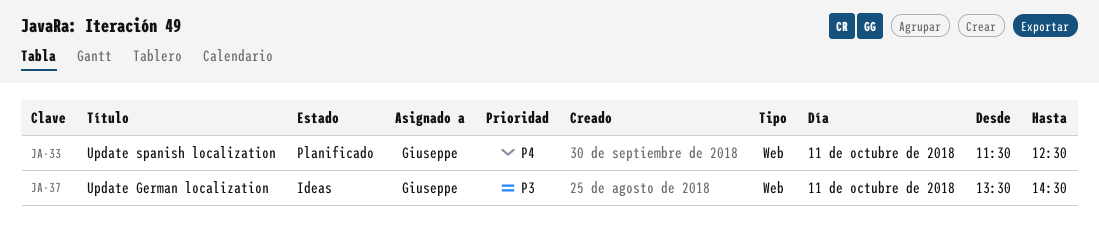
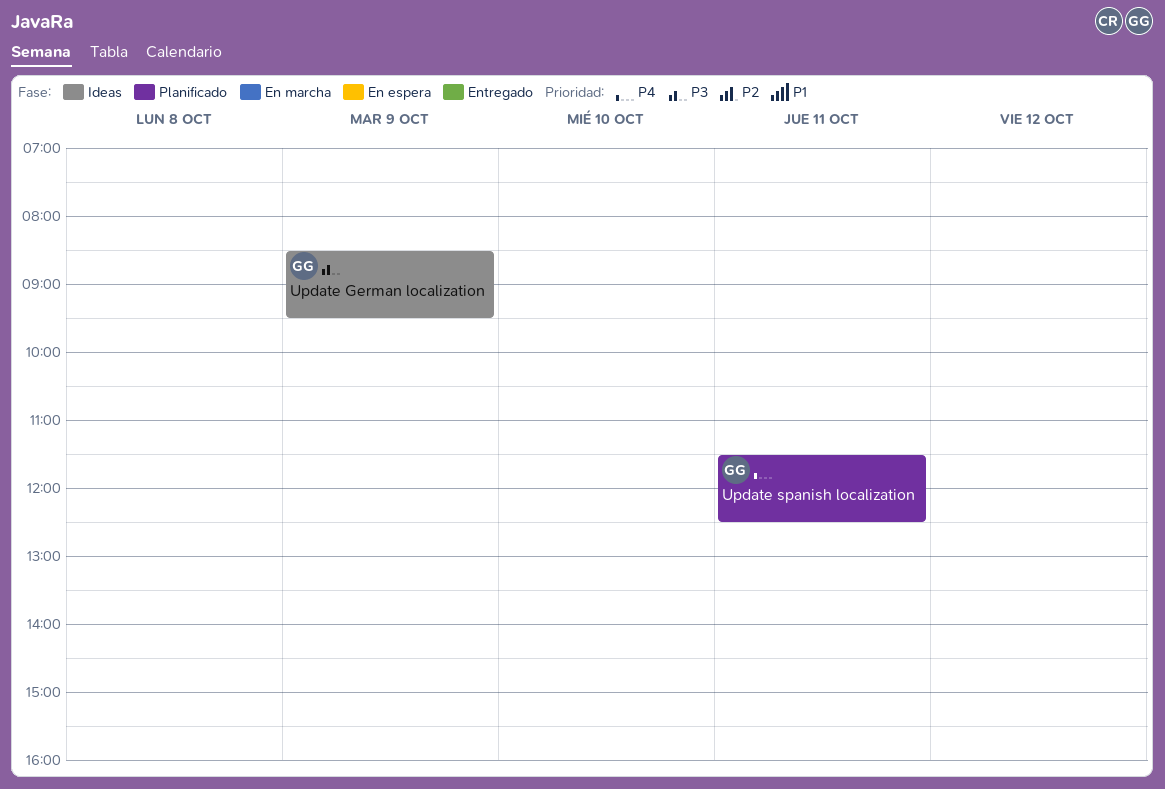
Update German localization, day: Oct 11 -> Oct 9
Update German localization, begins: 13:30 -> 08:30
Update German localization, ends: 14:30 -> 09:30

